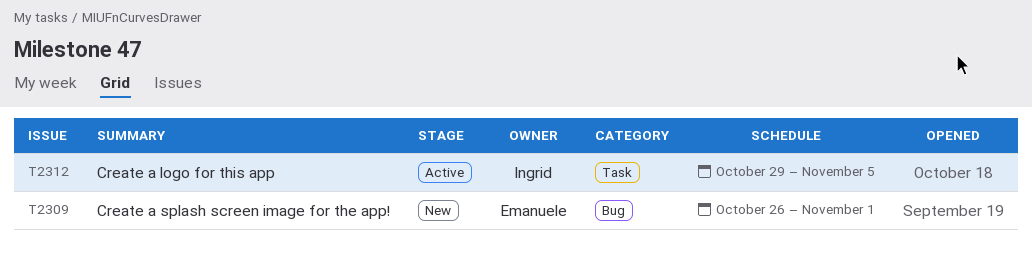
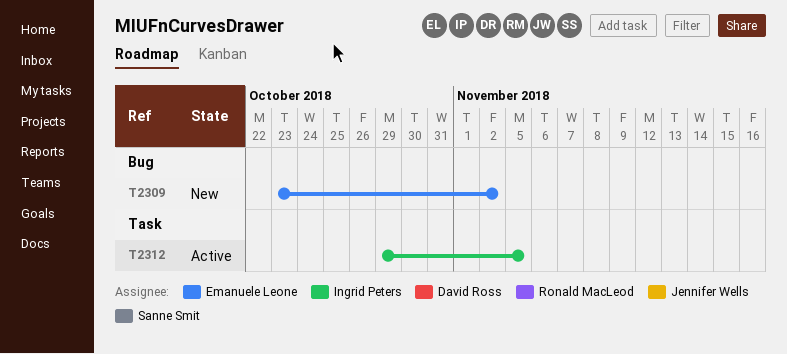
T2309, start: Oct 26 -> Oct 23
T2309, due: Nov 1 -> Nov 2

